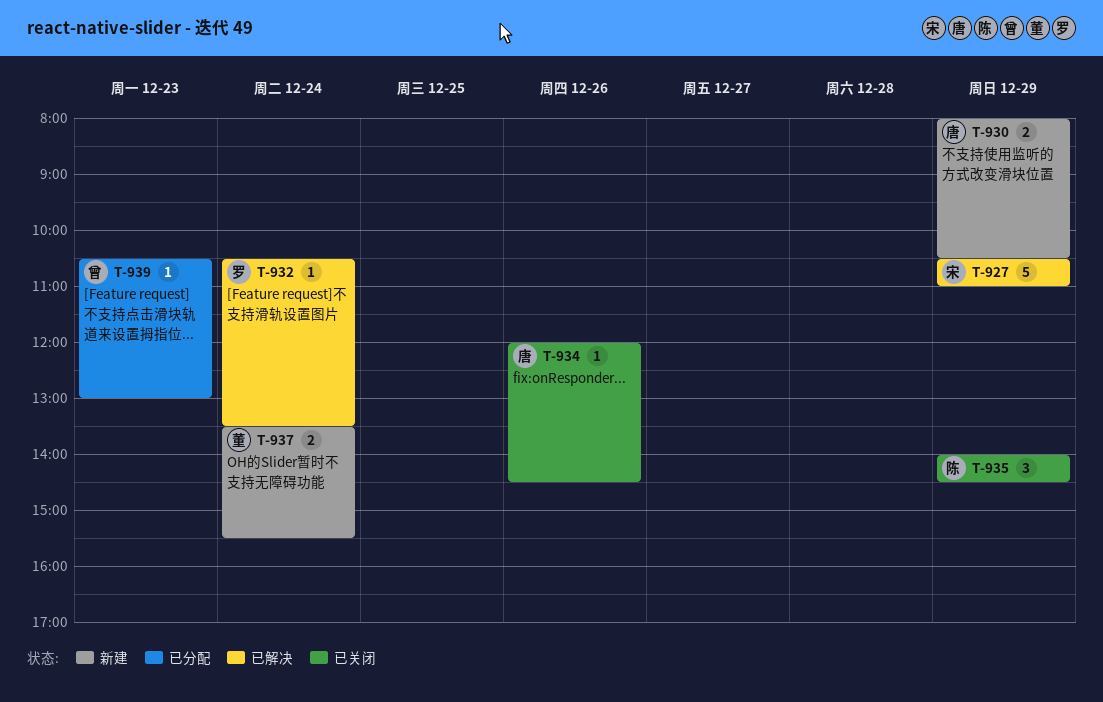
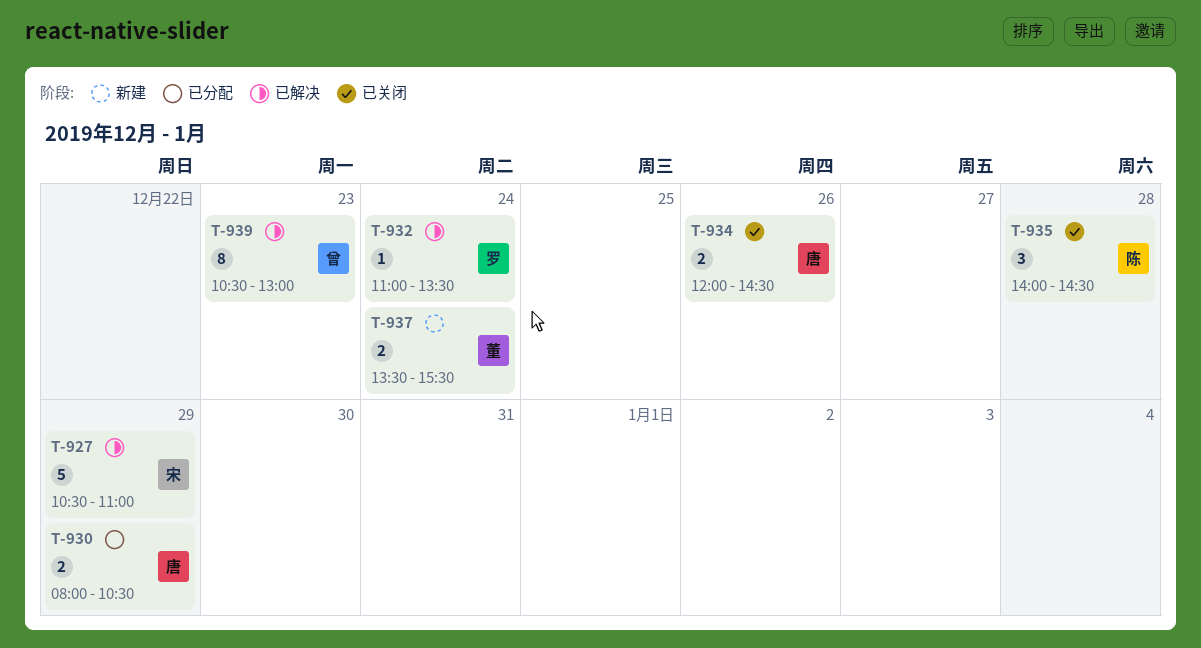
T-930, status: 新建 -> 已分配
T-932, begins: 10:30 -> 11:00
T-934, estimate: 1 -> 2
T-935, day: Dec 29 -> Dec 28
T-939, status: 已分配 -> 已解决
T-939, estimate: 1 -> 8

